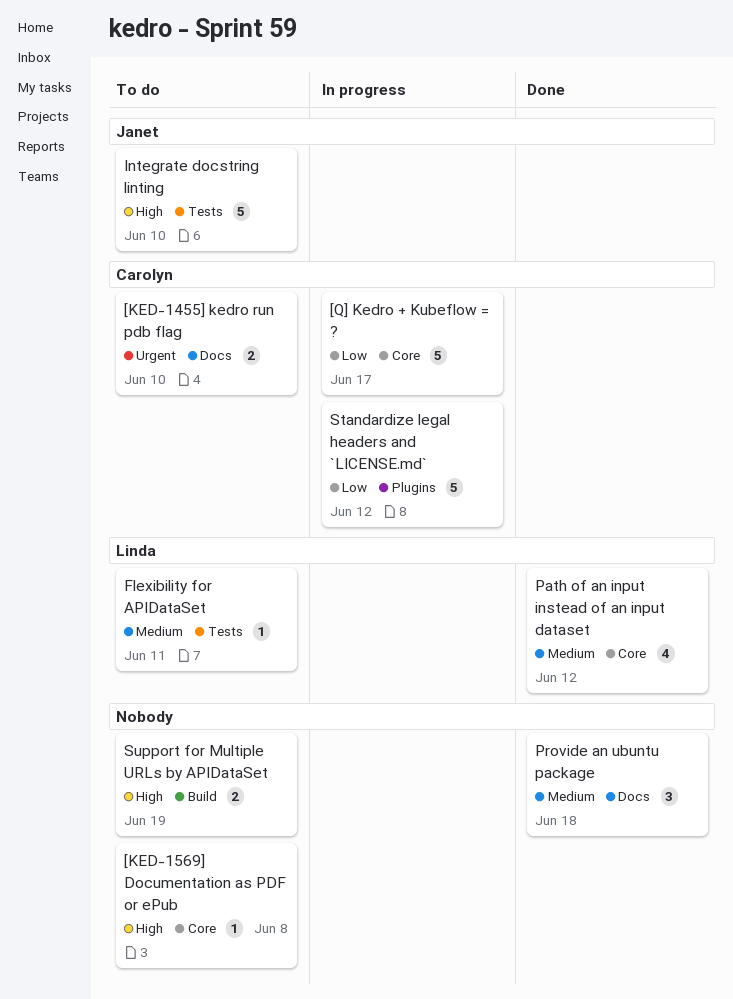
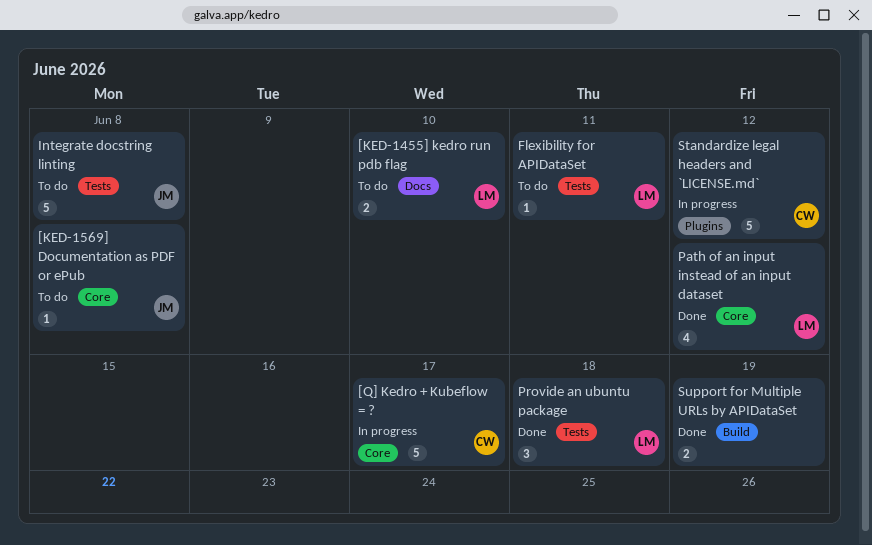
[KED-1455] kedro run pdb flag, owner: Carolyn -> Linda
[KED-1569] Documentation as PDF or ePub, owner: none -> Janet
Integrate docstring linting, due: Jun 10 -> Jun 8
Provide an ubuntu package, owner: none -> Linda
Provide an ubuntu package, label: Docs -> Tests
Support for Multiple URLs by APIDataSet, status: To do -> Done

